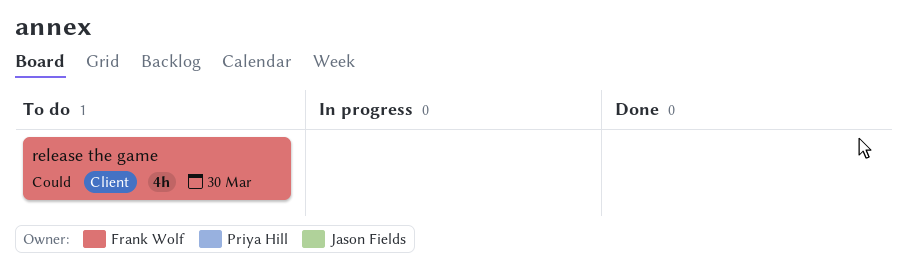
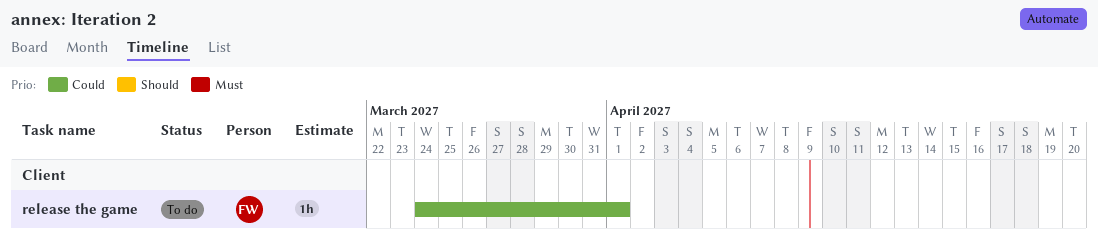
release the game, estimate: 4h -> 1h
release the game, due: Mar 30 -> Apr 1

